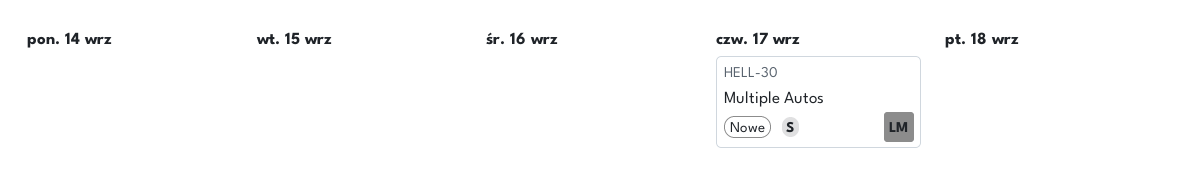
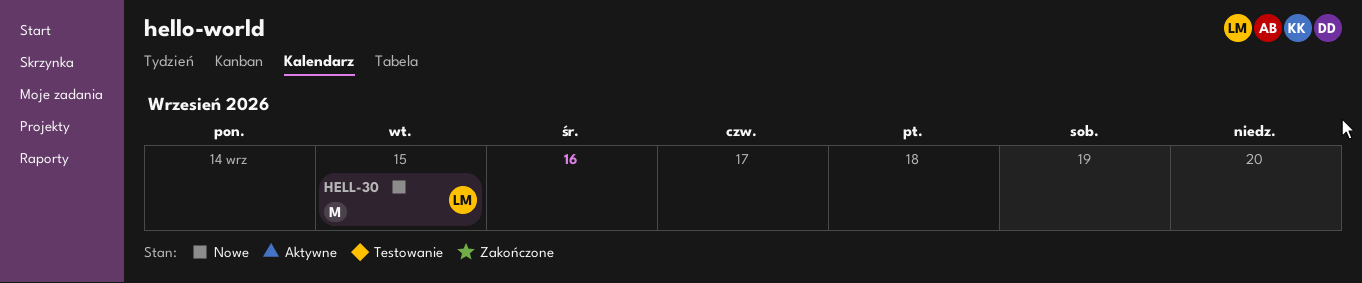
HELL-30, estimate: S -> M
HELL-30, due: Sep 17 -> Sep 15

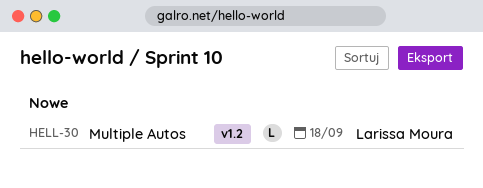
HELL-30, estimate: M -> L
HELL-30, due: Sep 15 -> Sep 18

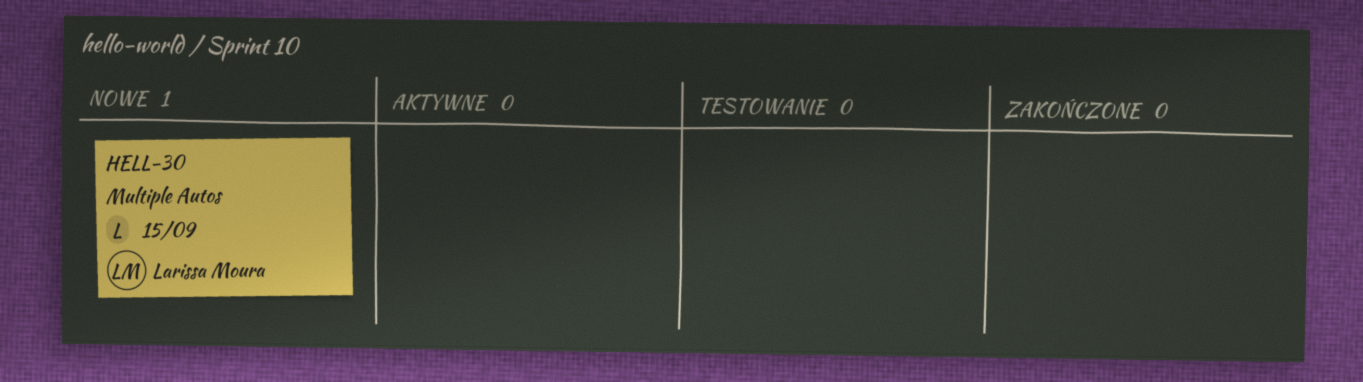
HELL-30, due: Sep 18 -> Sep 15

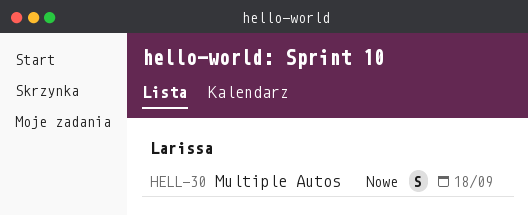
HELL-30, estimate: L -> S
HELL-30, due: Sep 15 -> Sep 18

